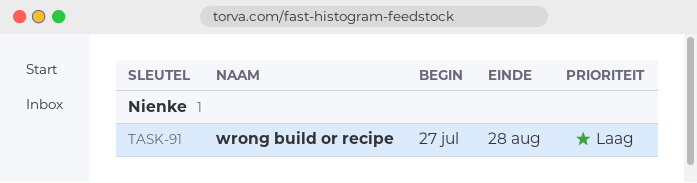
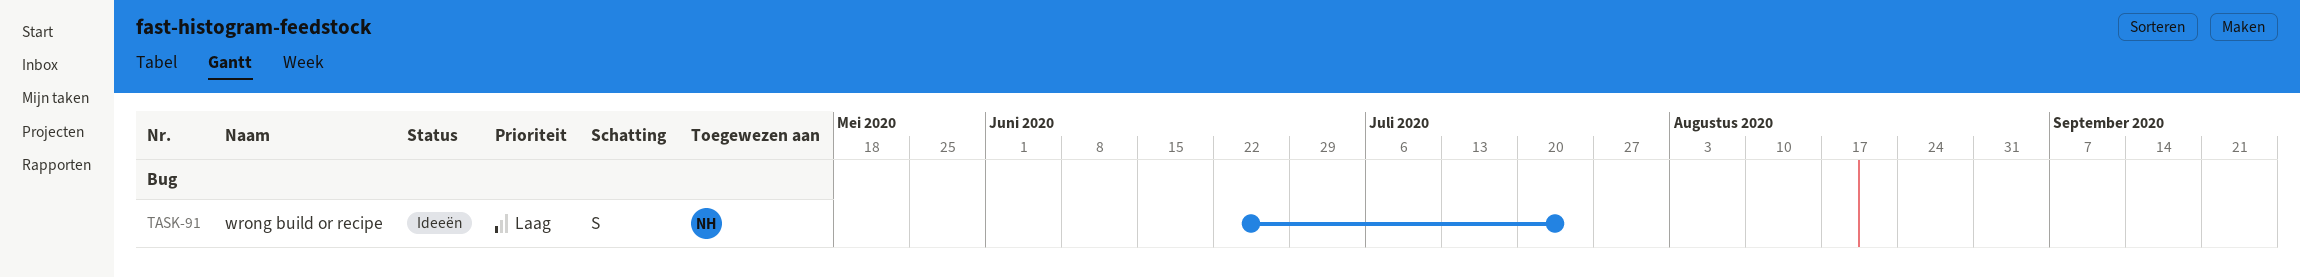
TASK-91, start: Jul 27 -> Jun 22
TASK-91, due: Aug 28 -> Jul 24

